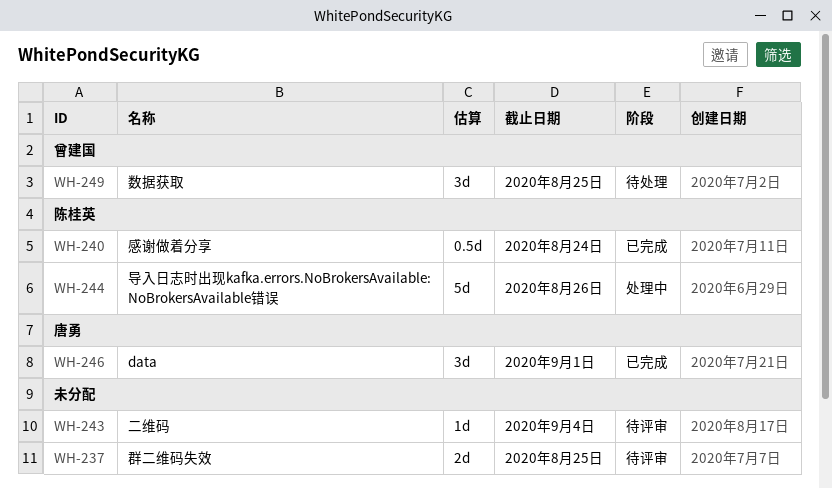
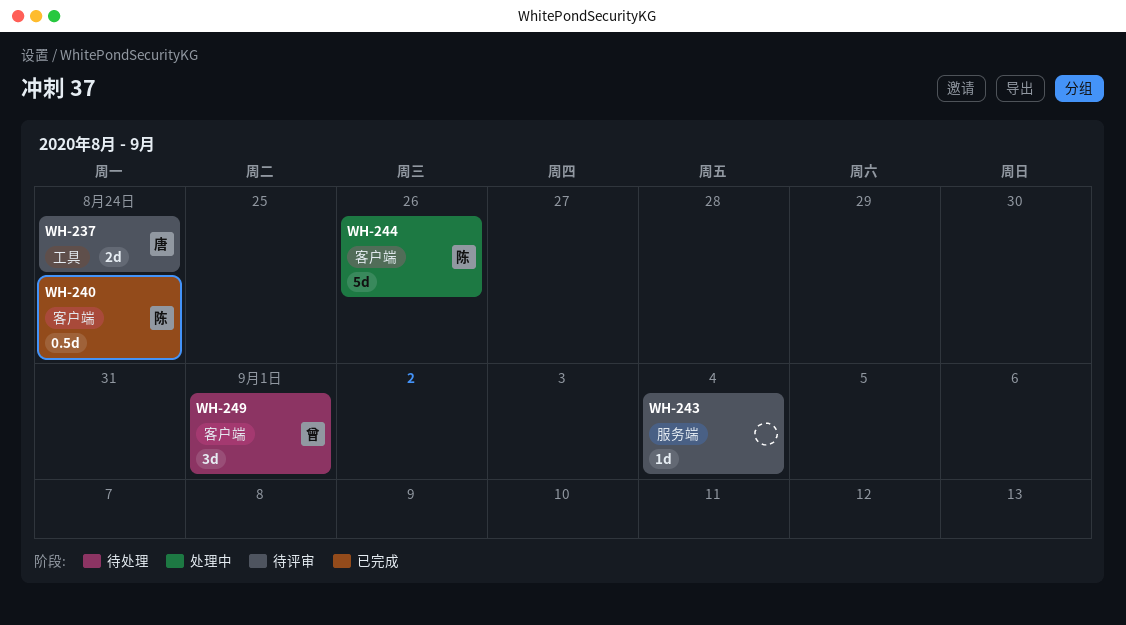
WH-237, owner: none -> 唐勇
WH-237, due: Aug 25 -> Aug 24
WH-246: present -> none
WH-249, due: Aug 25 -> Sep 1

